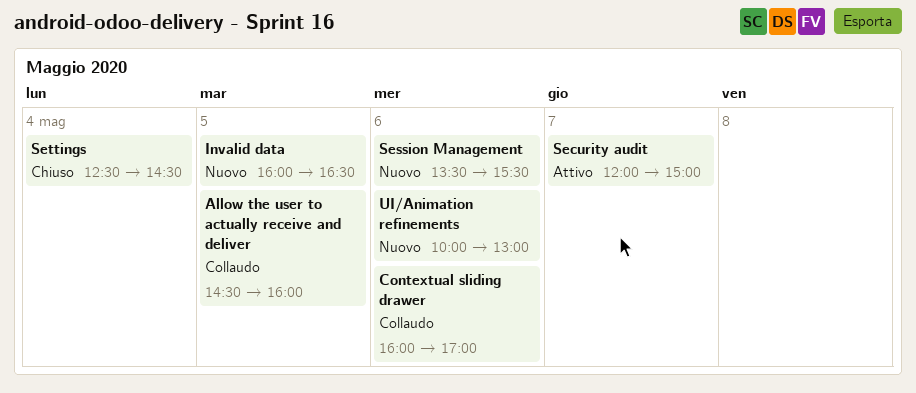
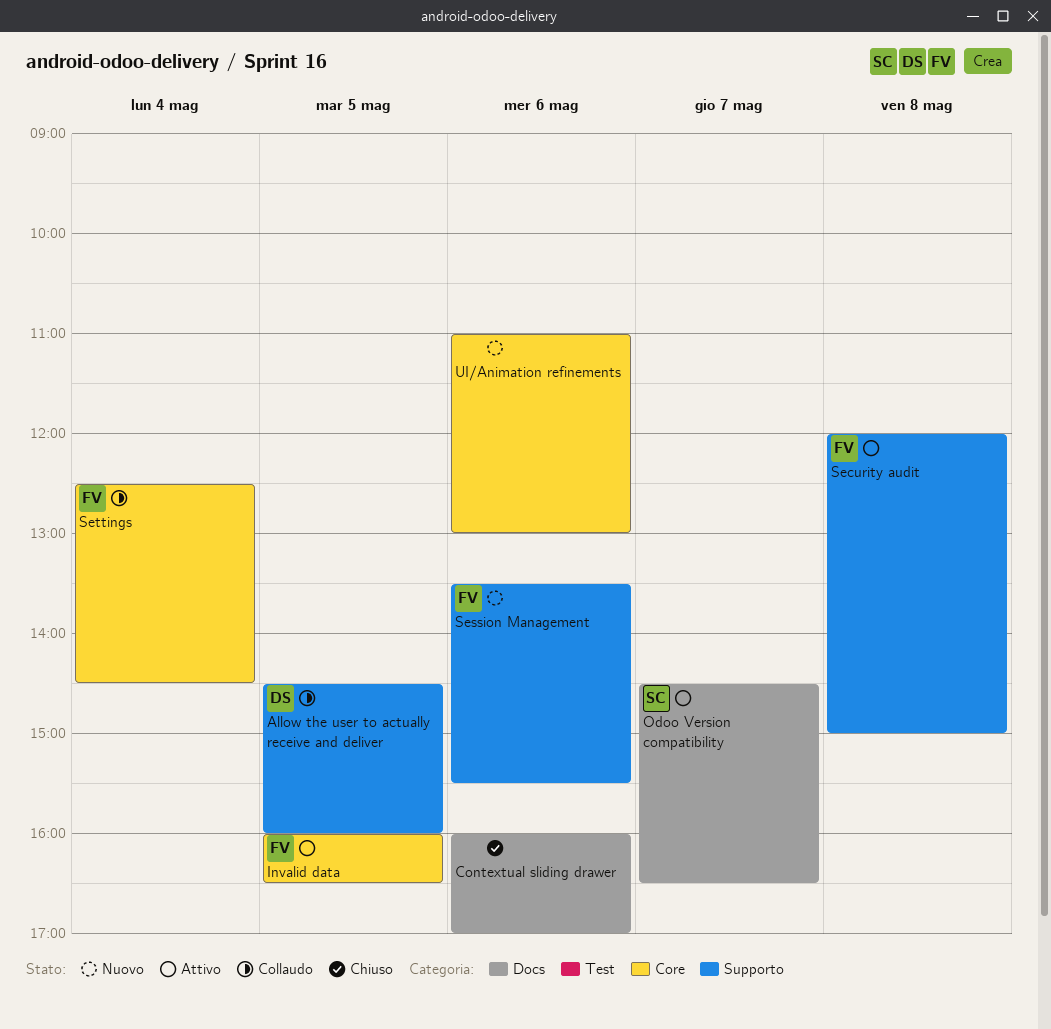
Contextual sliding drawer, status: Collaudo -> Chiuso
Invalid data, status: Nuovo -> Attivo
Odoo Version compatibility: none -> present
Security audit, day: May 7 -> May 8
Settings, status: Chiuso -> Collaudo
UI/Animation refinements, begins: 10:00 -> 11:00

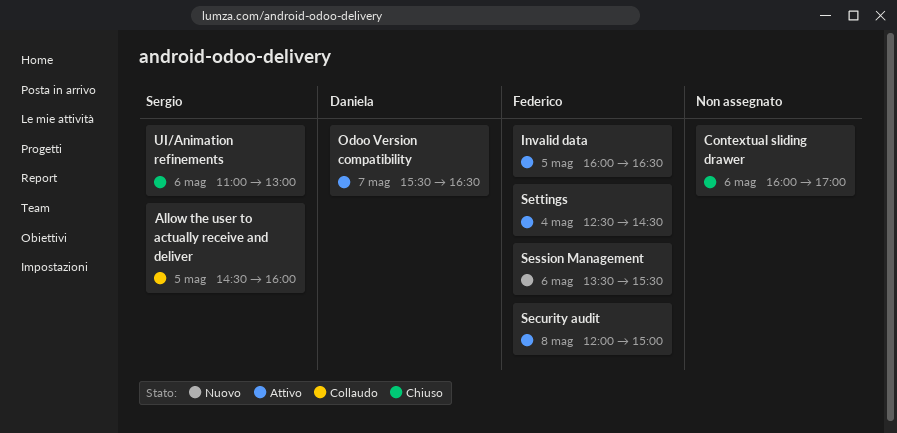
Allow the user to actually receive and deliver, owner: Daniela -> Sergio
Odoo Version compatibility, owner: Sergio -> Daniela
Odoo Version compatibility, begins: 14:30 -> 15:30
Settings, status: Collaudo -> Attivo
UI/Animation refinements, status: Nuovo -> Chiuso
UI/Animation refinements, owner: none -> Sergio

